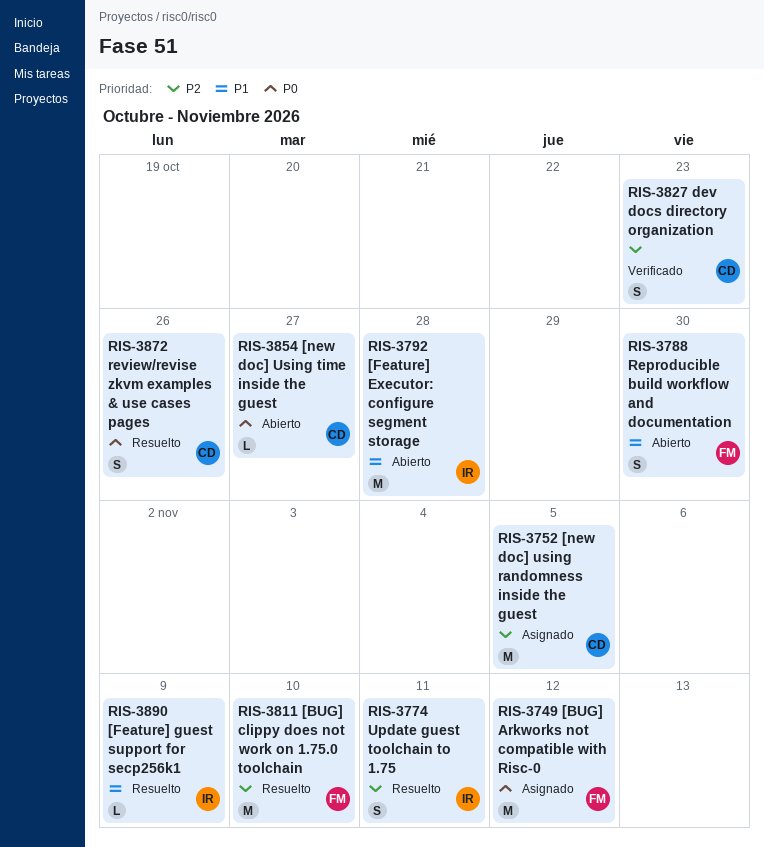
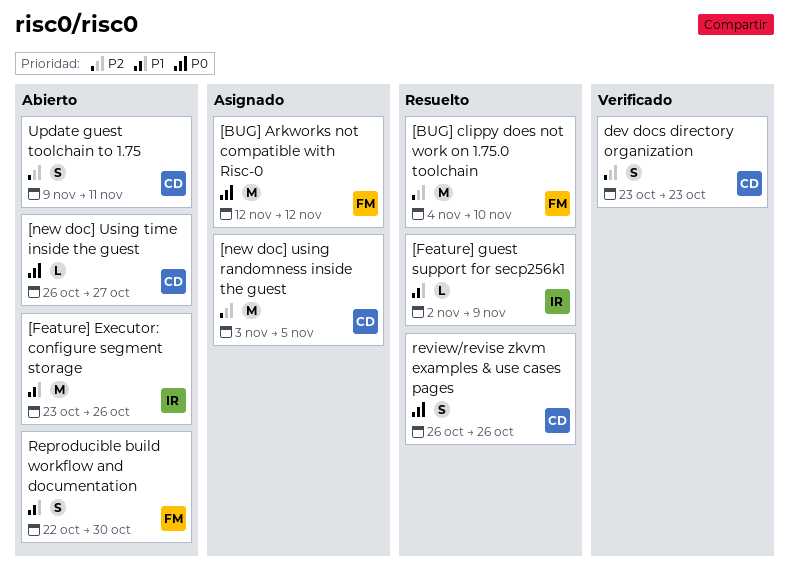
[Feature] Executor: configure segment storage, due: Oct 28 -> Oct 26
Update guest toolchain to 1.75, status: Resuelto -> Abierto
Update guest toolchain to 1.75, owner: IR -> CD

